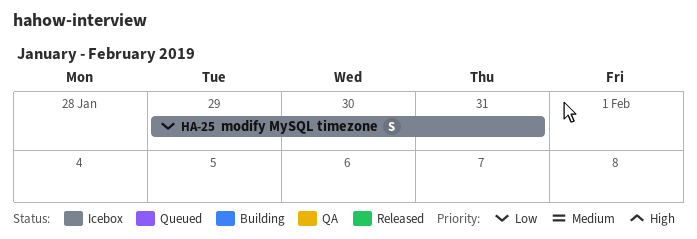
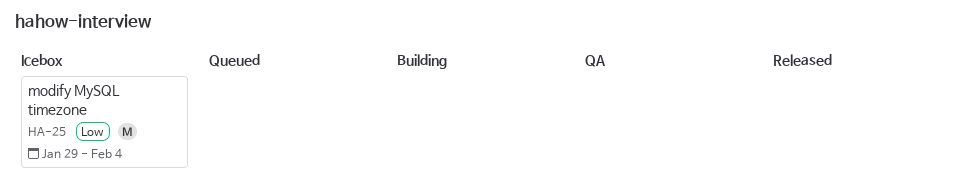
HA-25, estimate: S -> M
HA-25, due: Jan 31 -> Feb 4

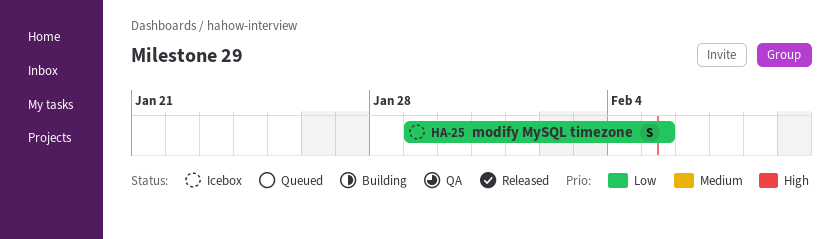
HA-25, estimate: M -> S
HA-25, due: Feb 4 -> Feb 5

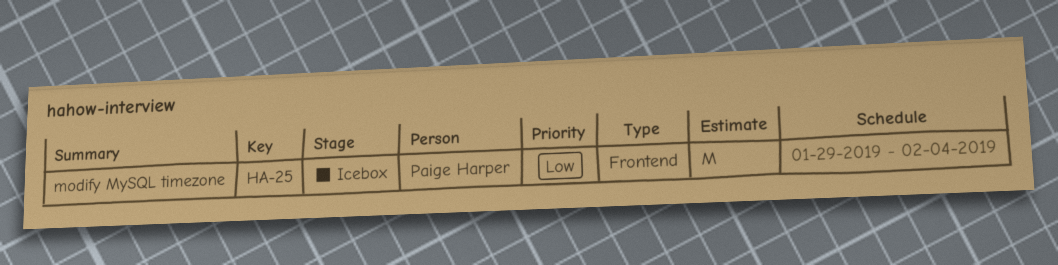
HA-25, estimate: S -> M
HA-25, due: Feb 5 -> Feb 4

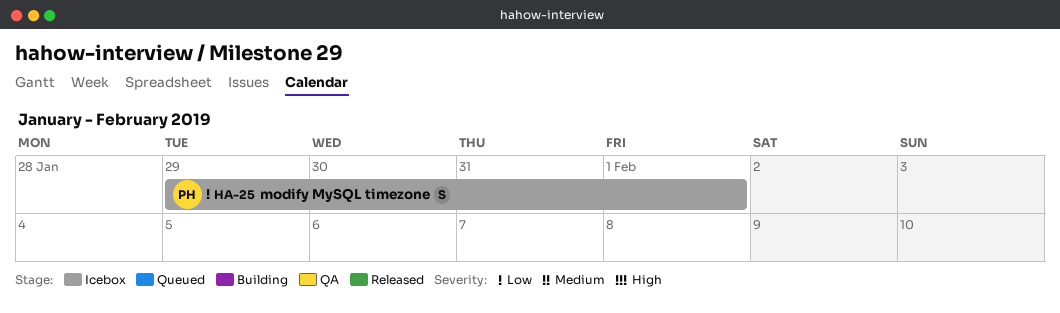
HA-25, estimate: M -> S
HA-25, due: Feb 4 -> Feb 1

